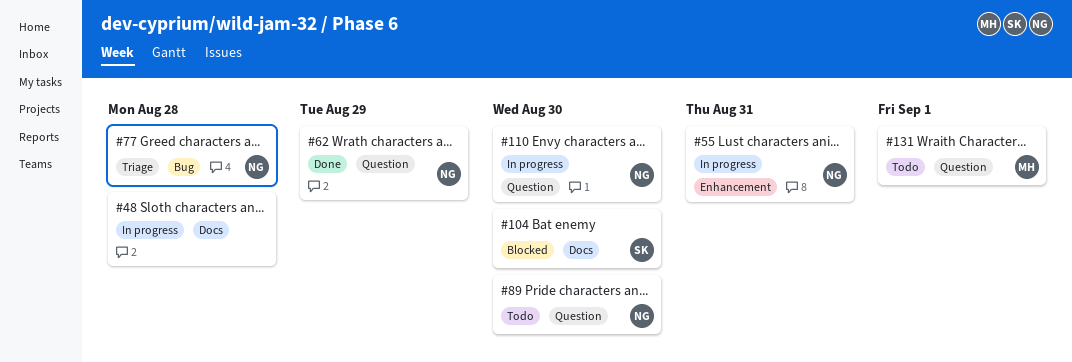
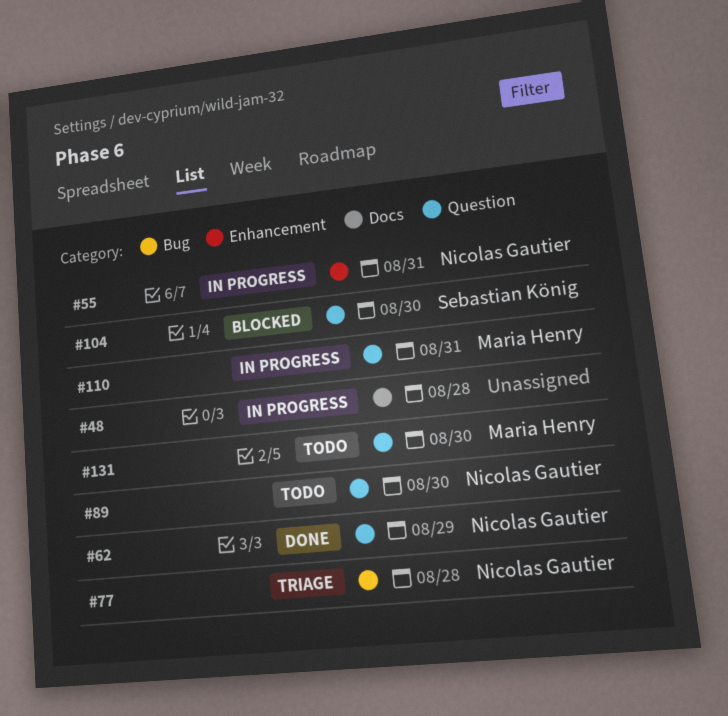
#104, label: Docs -> Question
#110, owner: Nicolas Gautier -> Maria Henry
#110, due: Aug 30 -> Aug 31
#131, due: Sep 1 -> Aug 30

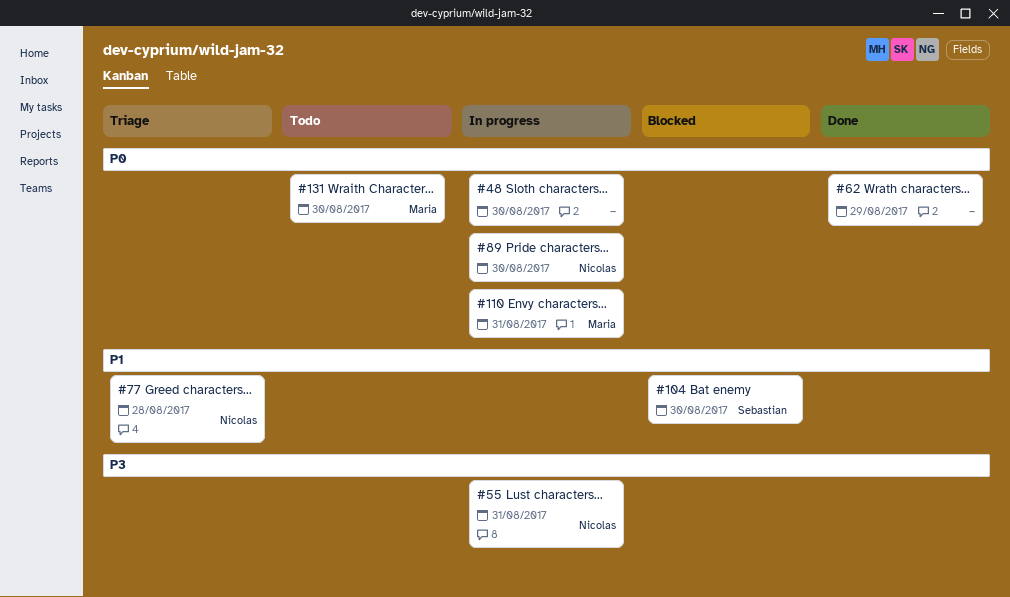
#48, due: Aug 28 -> Aug 30
#62, owner: Nicolas Gautier -> none
#89, status: Todo -> In progress

